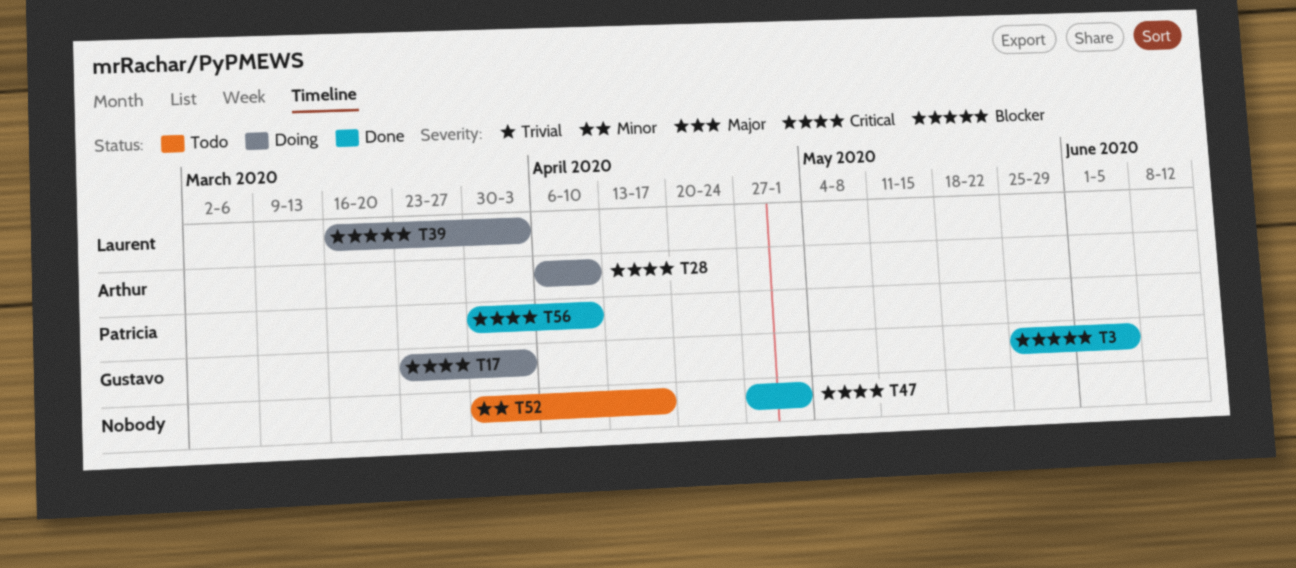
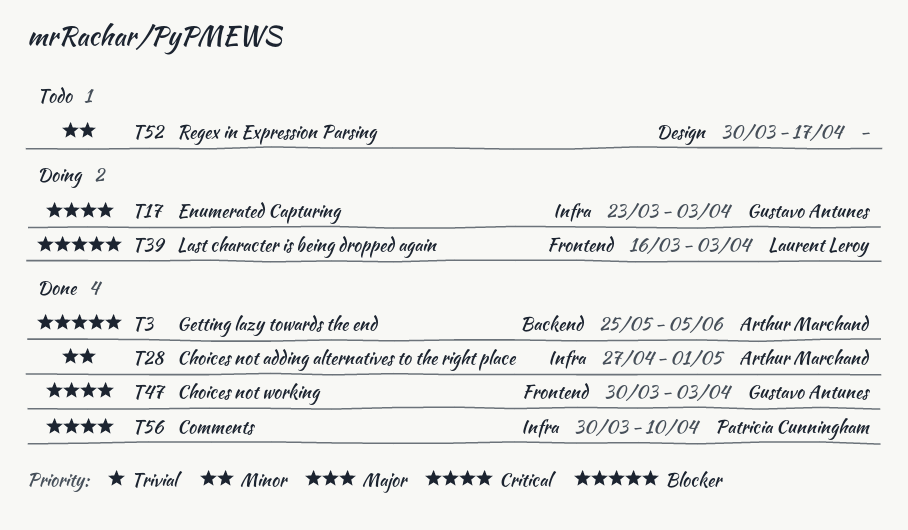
T3, owner: Gustavo Antunes -> Arthur Marchand
T28, status: Doing -> Done
T28, priority: Critical -> Minor
T28, start: Apr 6 -> Apr 27
T28, due: Apr 10 -> May 1
T47, owner: none -> Gustavo Antunes
T47, start: Apr 27 -> Mar 30
T47, due: May 1 -> Apr 3

